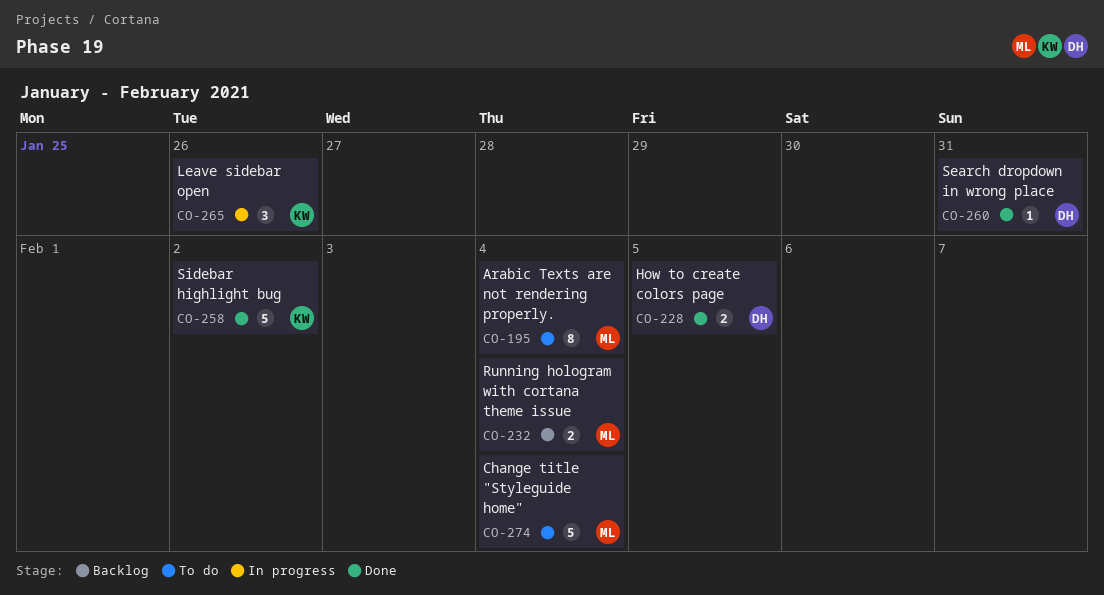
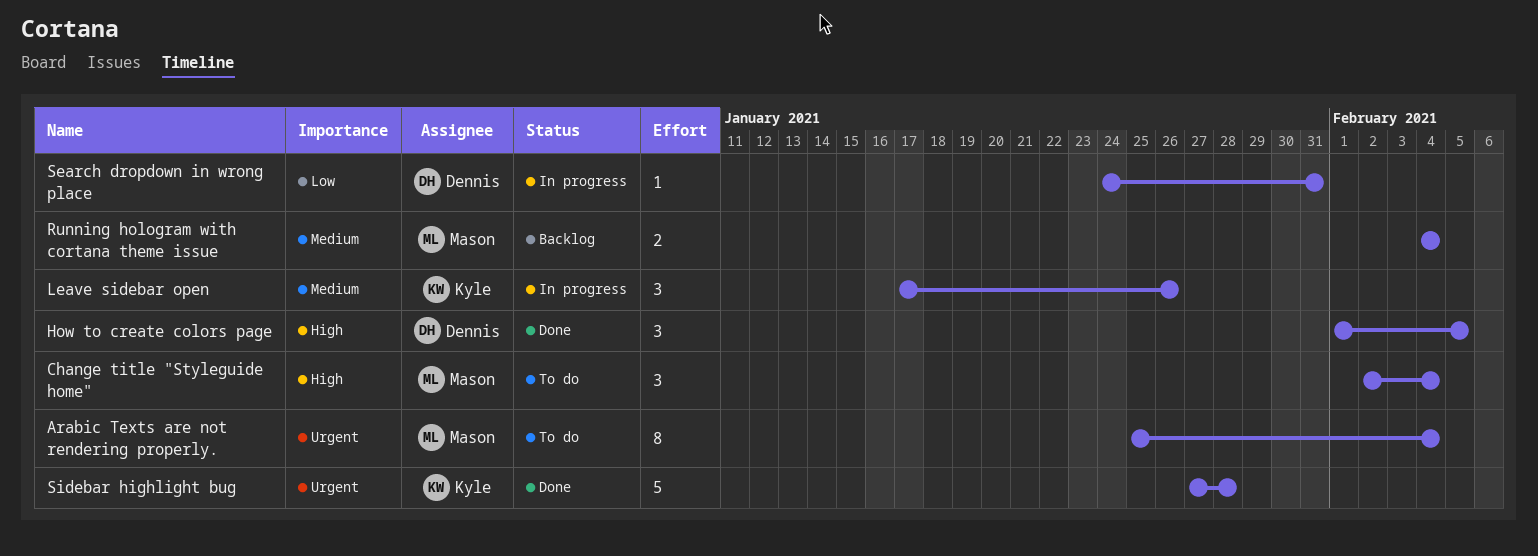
Change title "Styleguide home", estimate: 5 -> 3
How to create colors page, estimate: 2 -> 3
Search dropdown in wrong place, status: Done -> In progress
Sidebar highlight bug, due: Feb 2 -> Jan 28

